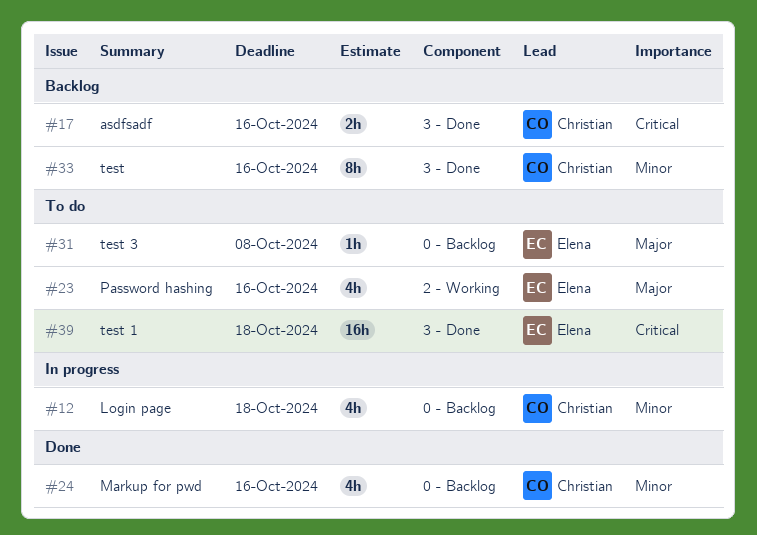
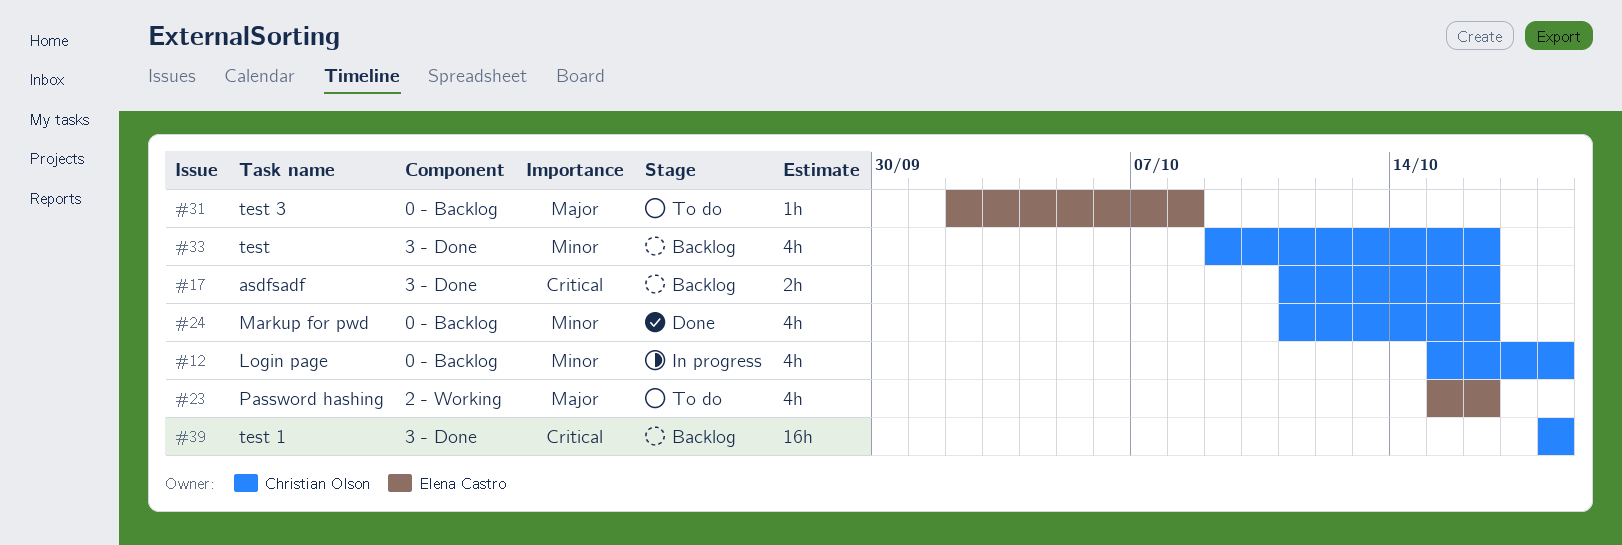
#33, estimate: 8h -> 4h
#39, status: To do -> Backlog
#39, owner: Elena Castro -> Christian Olson

